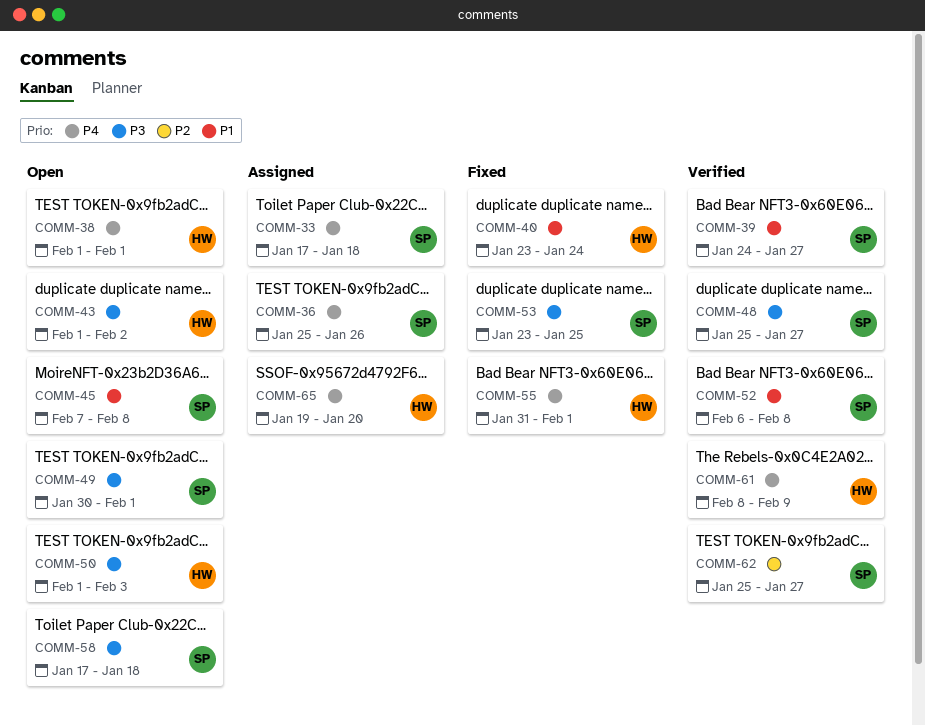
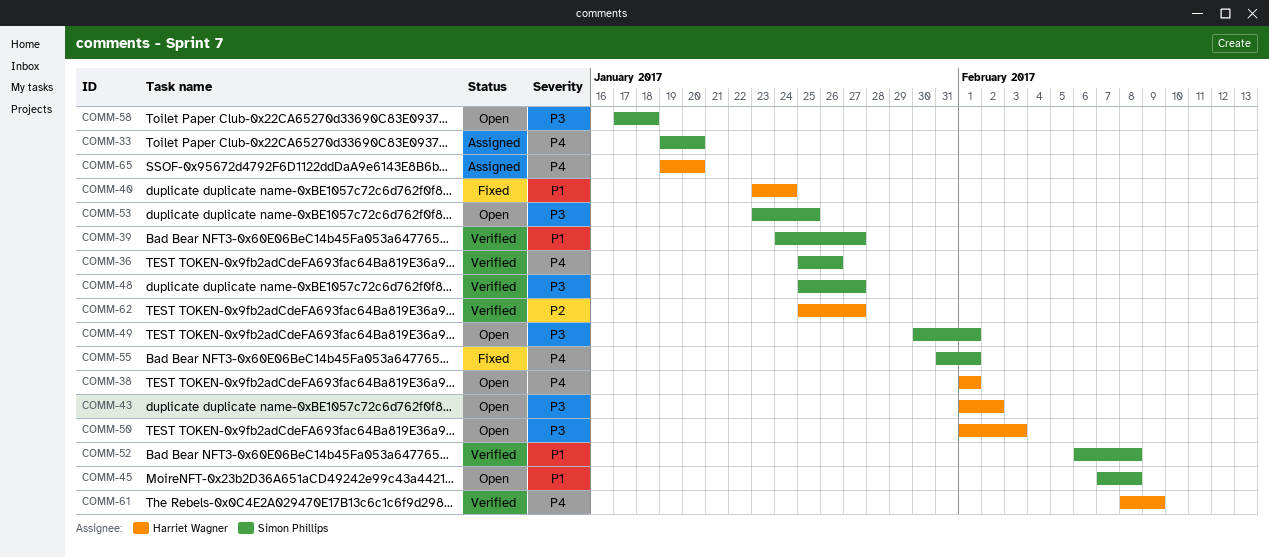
COMM-33, start: Jan 17 -> Jan 19
COMM-33, due: Jan 18 -> Jan 20
COMM-36, status: Assigned -> Verified
COMM-53, status: Fixed -> Open
COMM-55, owner: Harriet Wagner -> Simon Phillips
COMM-62, owner: Simon Phillips -> Harriet Wagner

